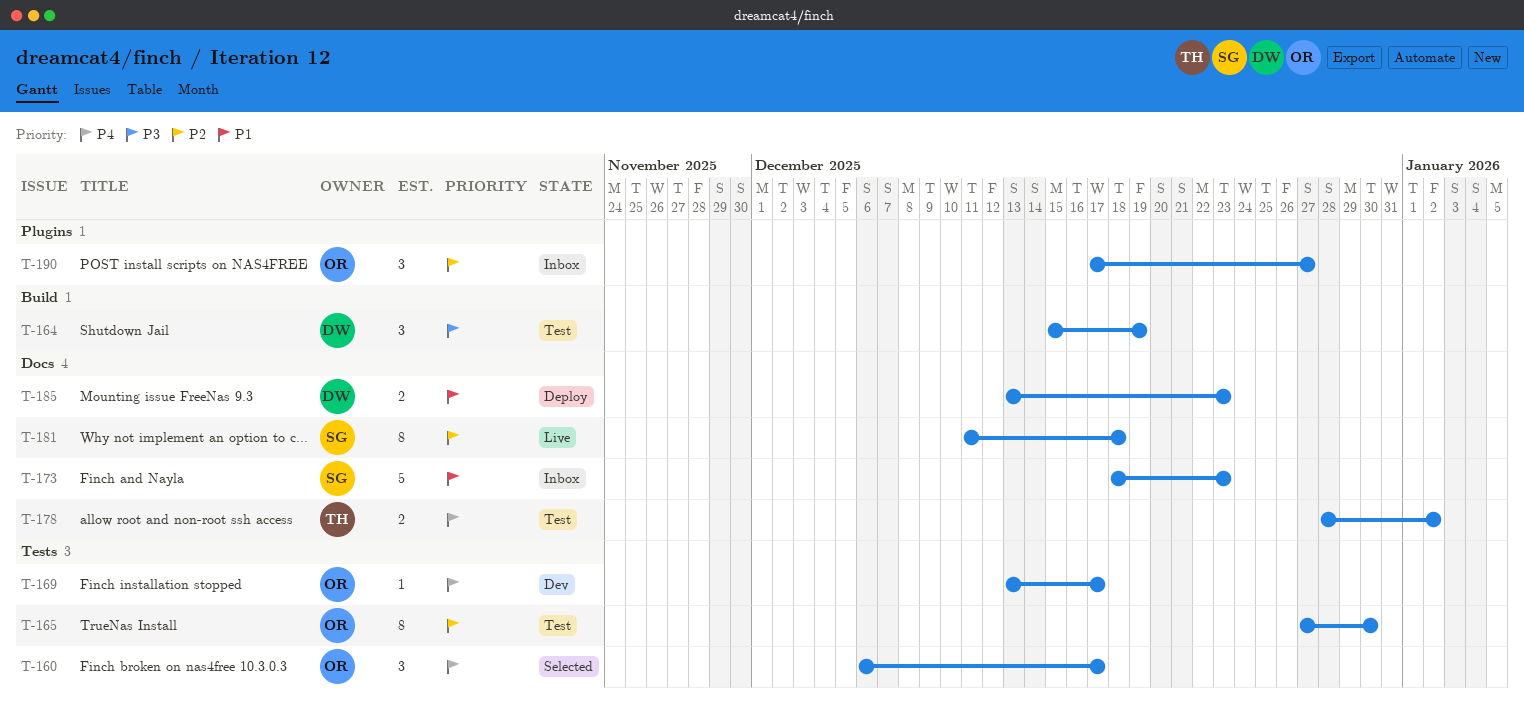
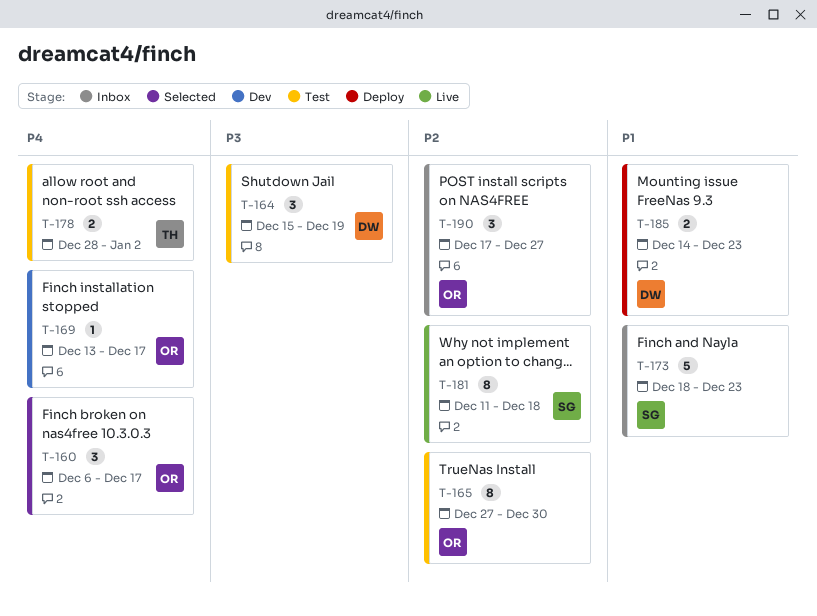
T-185, start: Dec 13 -> Dec 14

